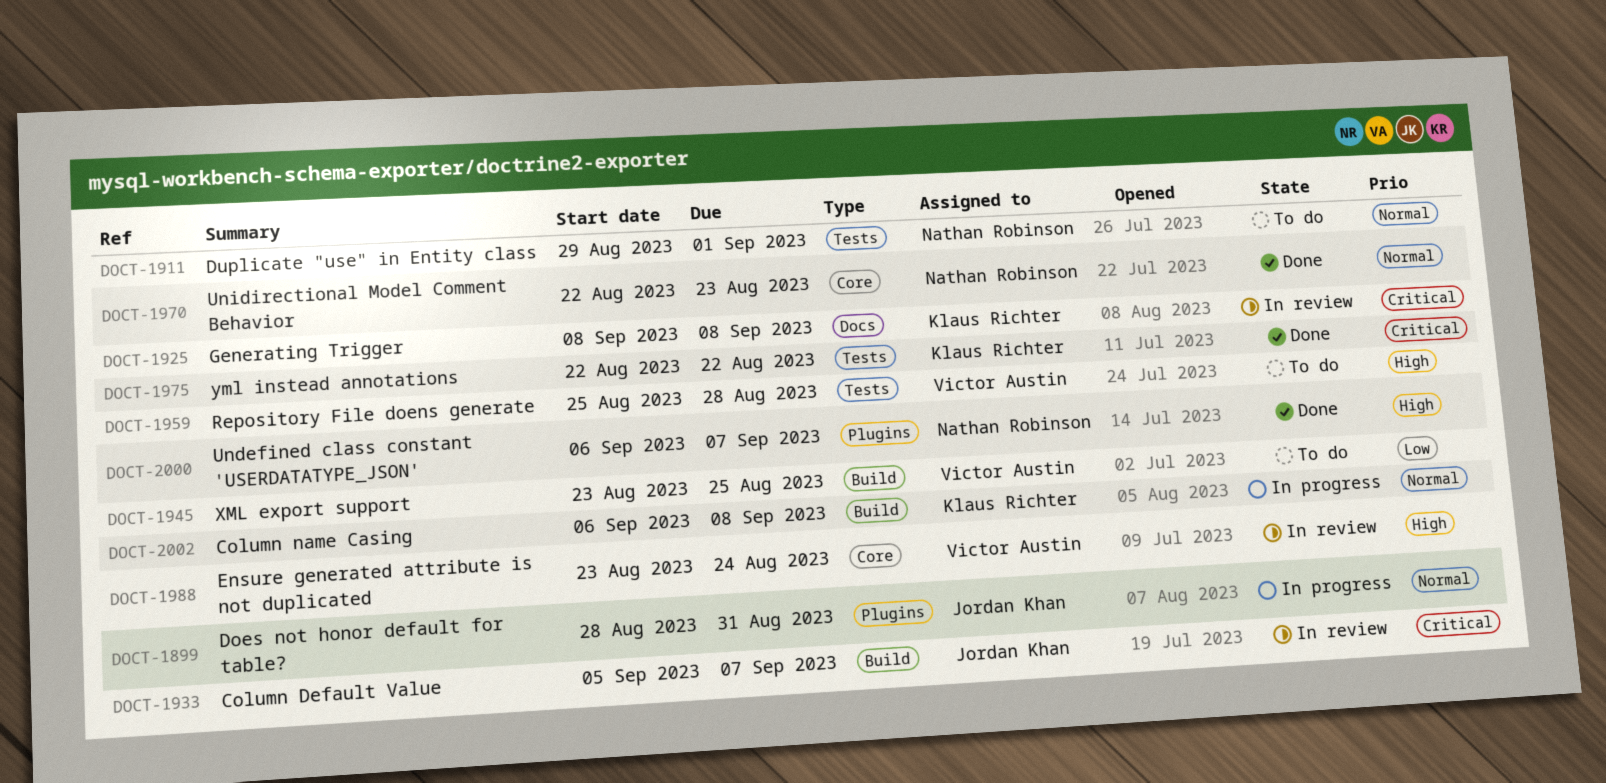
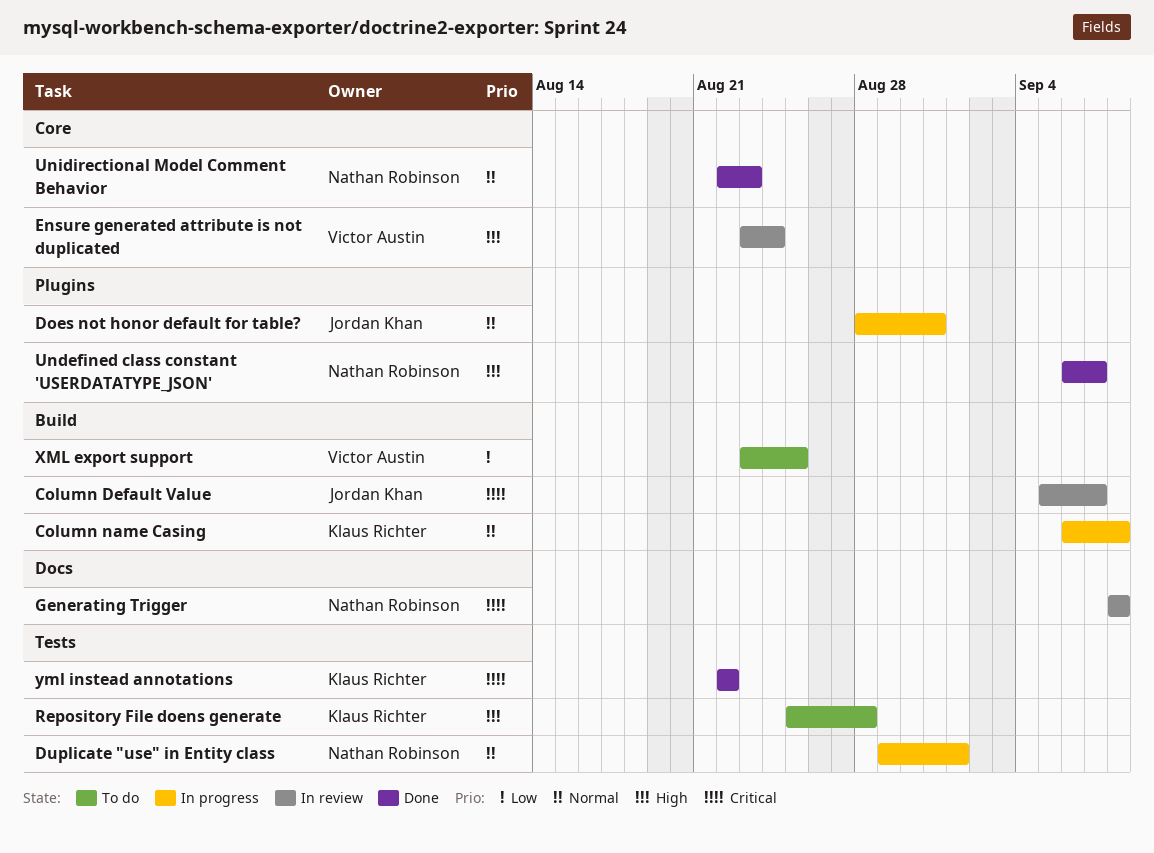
Duplicate "use" in Entity class, status: To do -> In progress
Generating Trigger, owner: Klaus Richter -> Nathan Robinson
Repository File doens generate, owner: Victor Austin -> Klaus Richter

